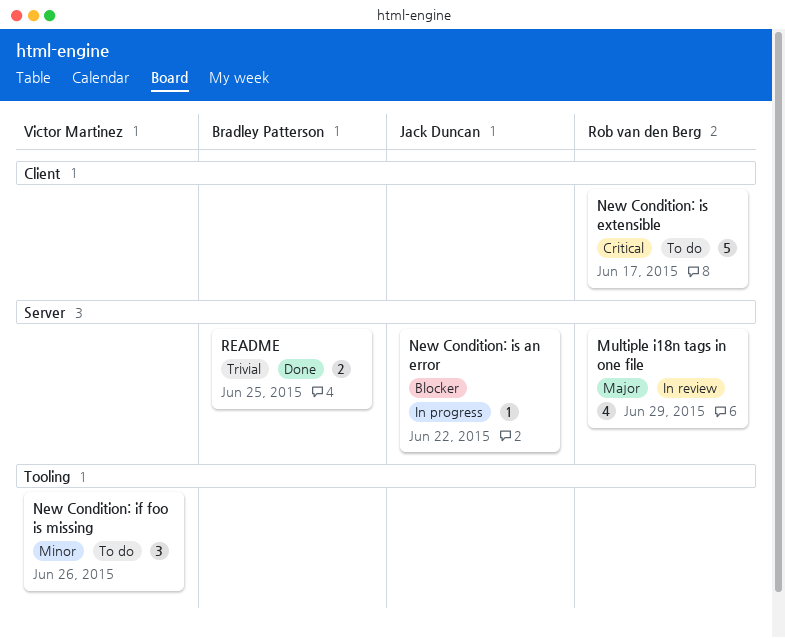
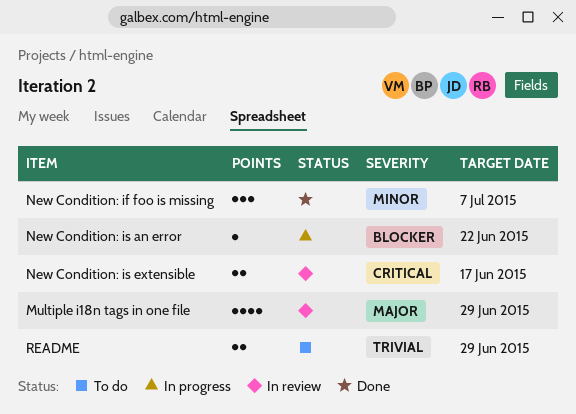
New Condition: if foo is missing, status: To do -> Done
New Condition: if foo is missing, due: Jun 26 -> Jul 7
New Condition: is extensible, status: To do -> In review
New Condition: is extensible, estimate: 5 -> 2
README, status: Done -> To do
README, due: Jun 25 -> Jun 29

